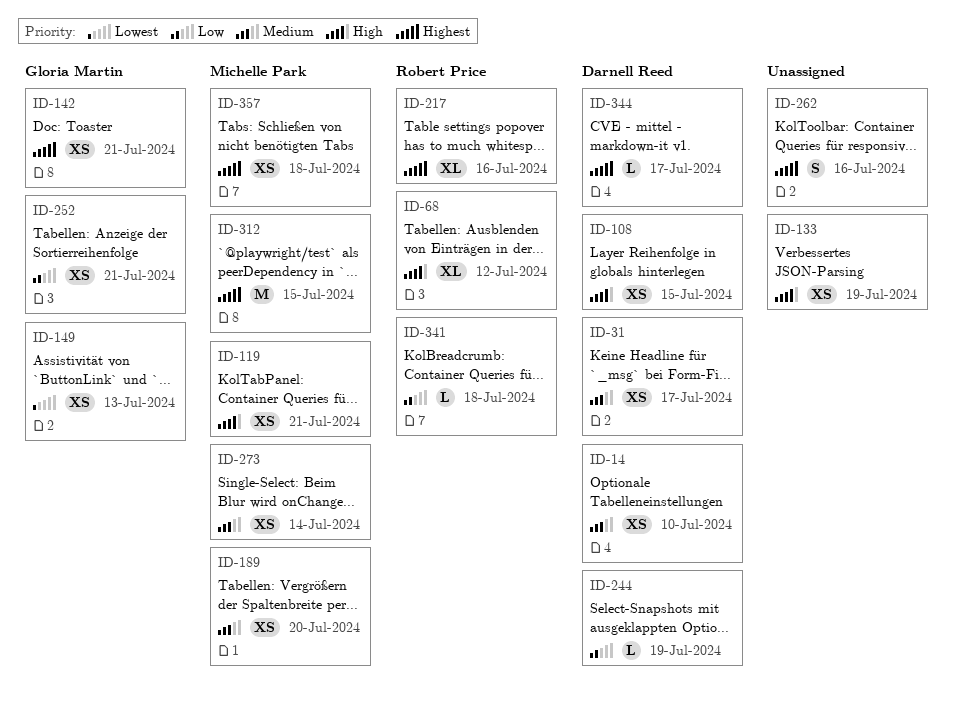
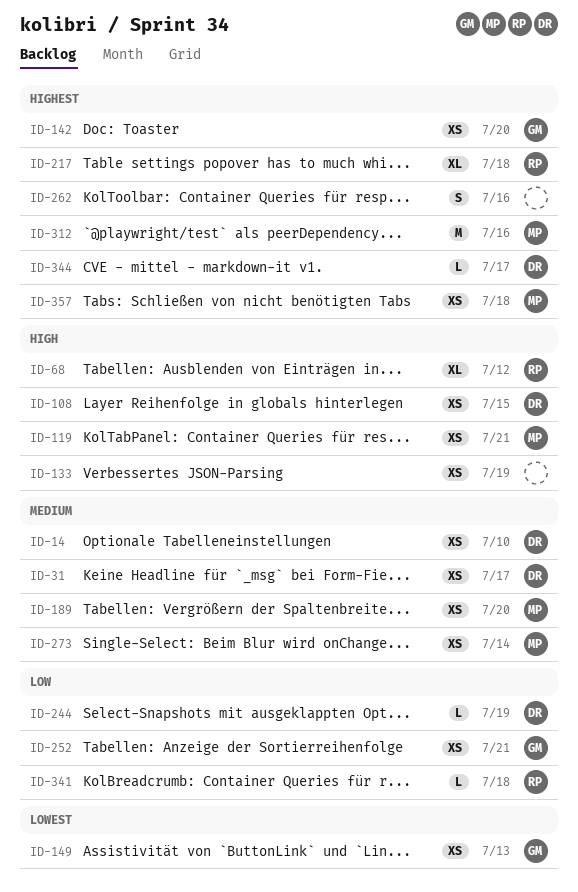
ID-142, due: Jul 21 -> Jul 20
ID-217, due: Jul 16 -> Jul 18
ID-312, due: Jul 15 -> Jul 16

